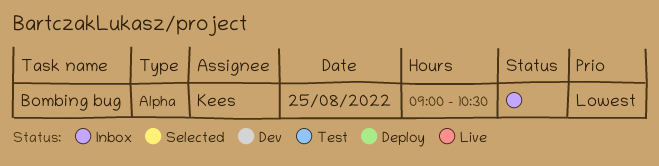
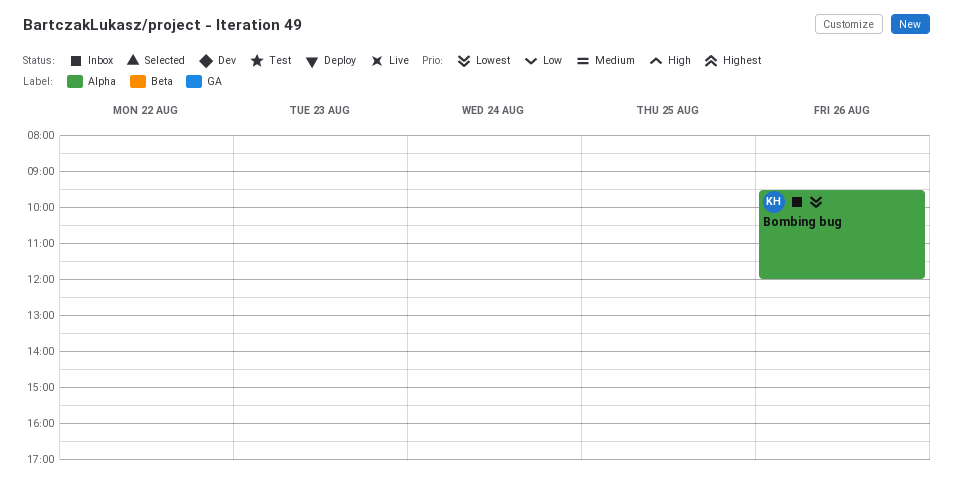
Bombing bug, day: Aug 25 -> Aug 26
Bombing bug, begins: 09:00 -> 09:30
Bombing bug, ends: 10:30 -> 12:00

